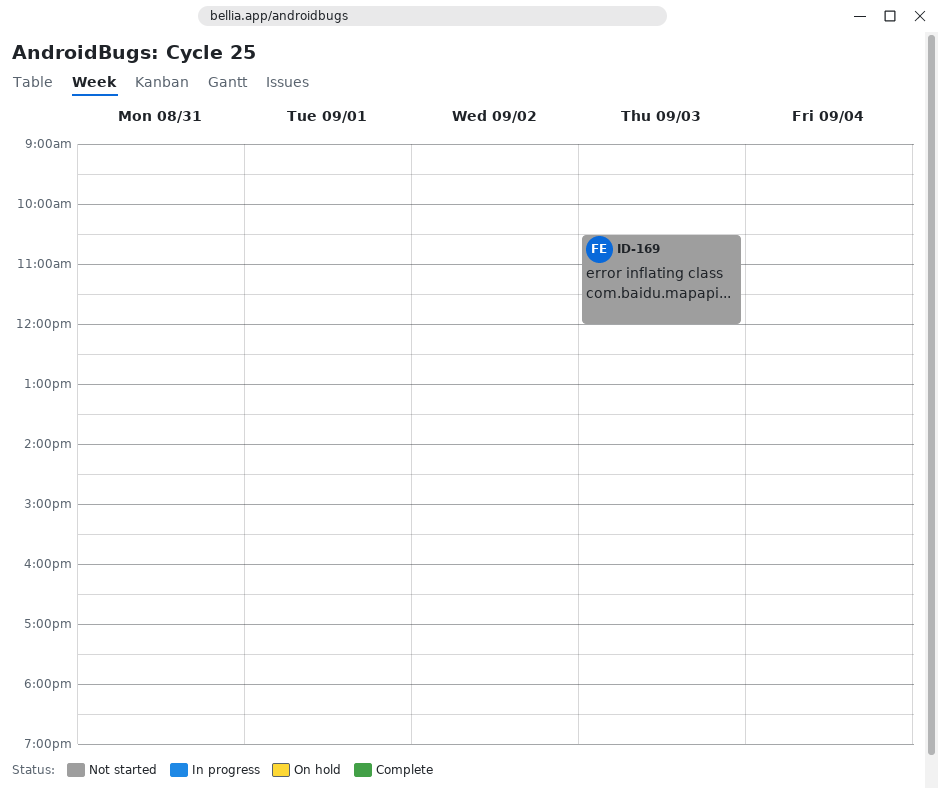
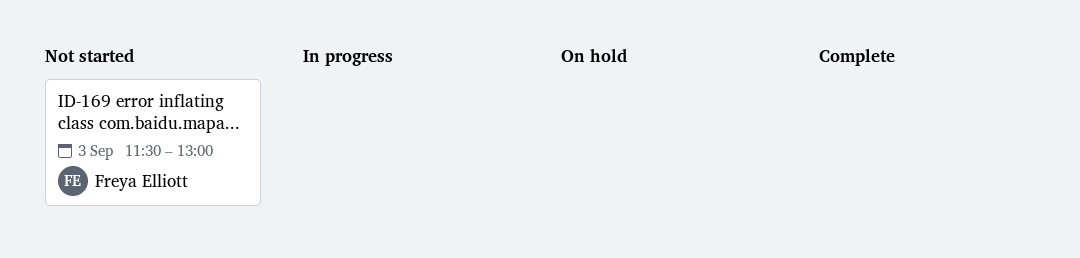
ID-169, begins: 10:30 -> 11:30
ID-169, ends: 12:00 -> 13:00

